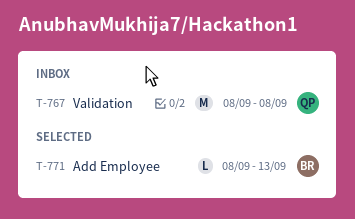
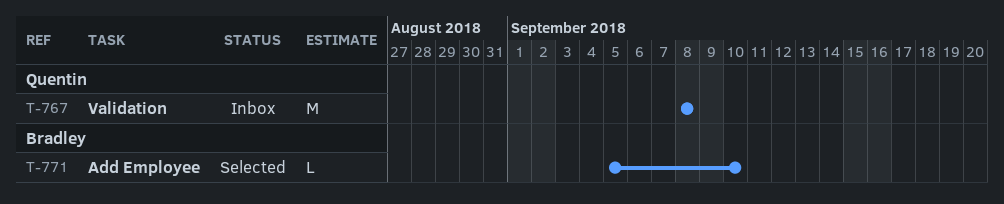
T-771, start: Sep 8 -> Sep 5
T-771, due: Sep 13 -> Sep 10

